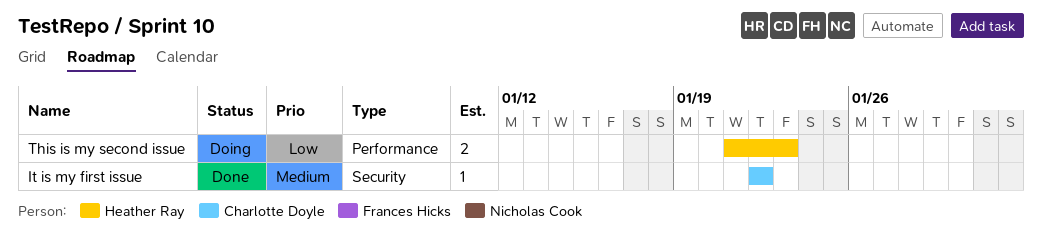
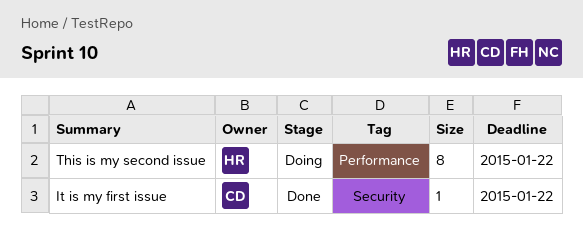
This is my second issue, estimate: 2 -> 8
This is my second issue, due: Jan 23 -> Jan 22

